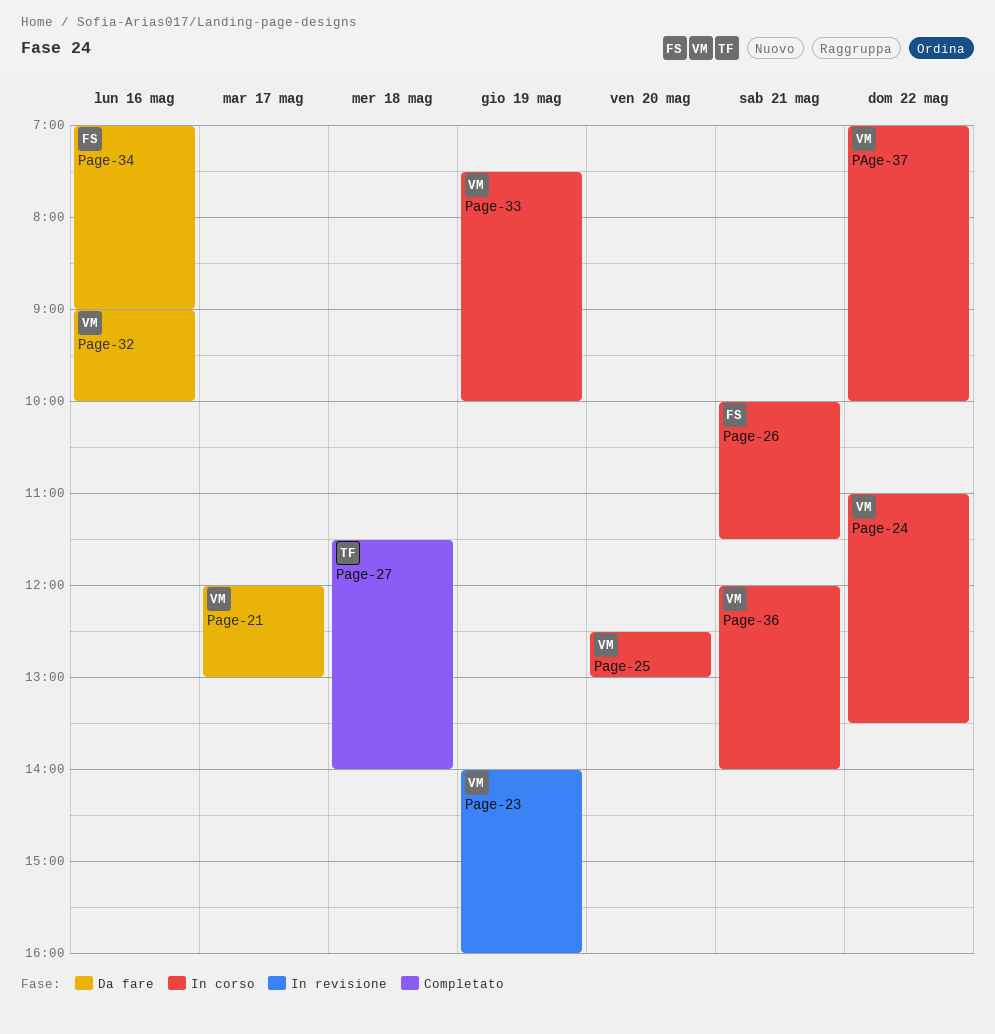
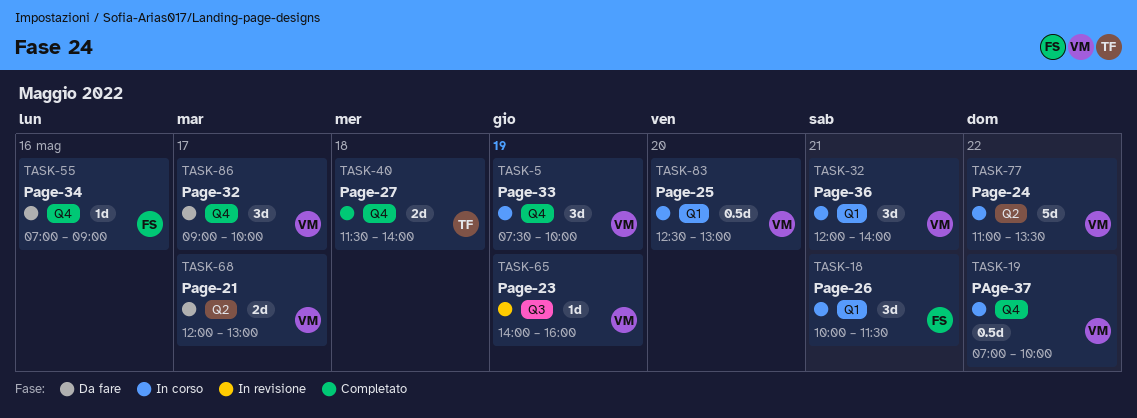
Page-32, day: May 16 -> May 17

